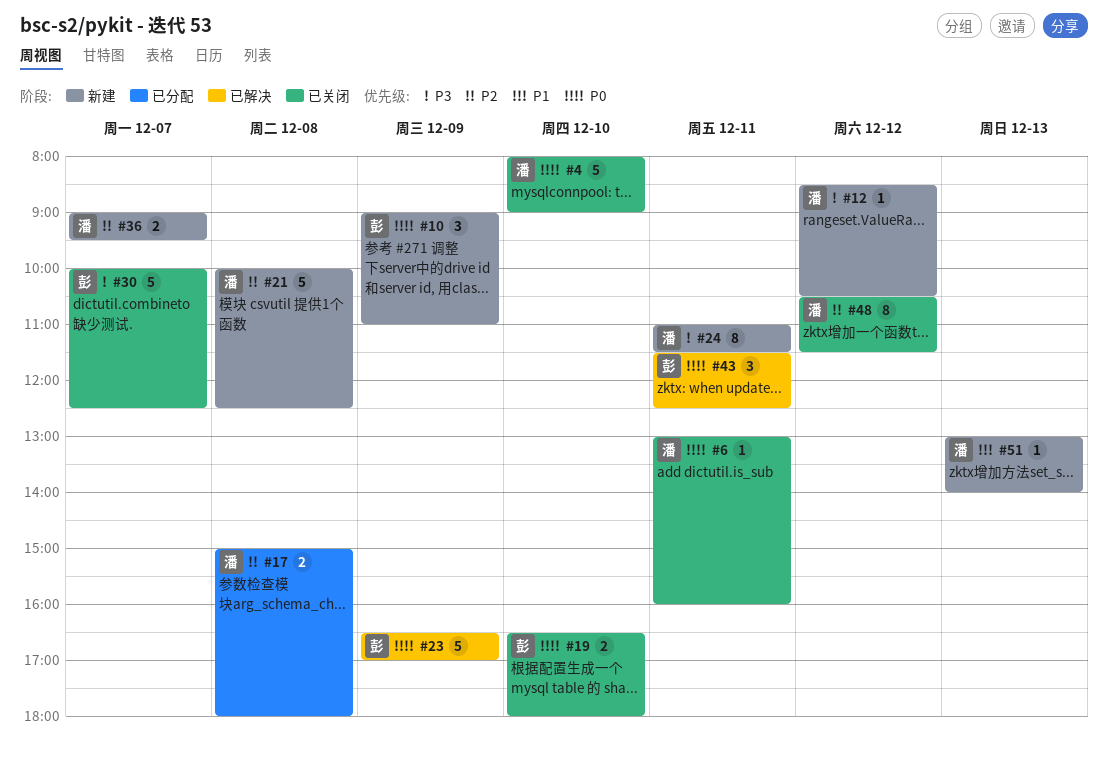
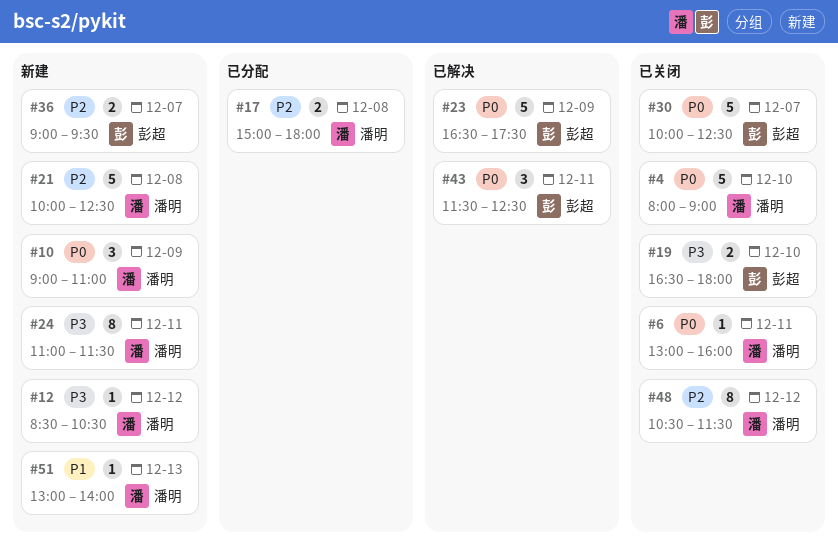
#10, owner: 彭超 -> 潘明
#19, priority: P0 -> P3
#23, ends: 17:00 -> 17:30
#30, priority: P3 -> P0
#36, owner: 潘明 -> 彭超

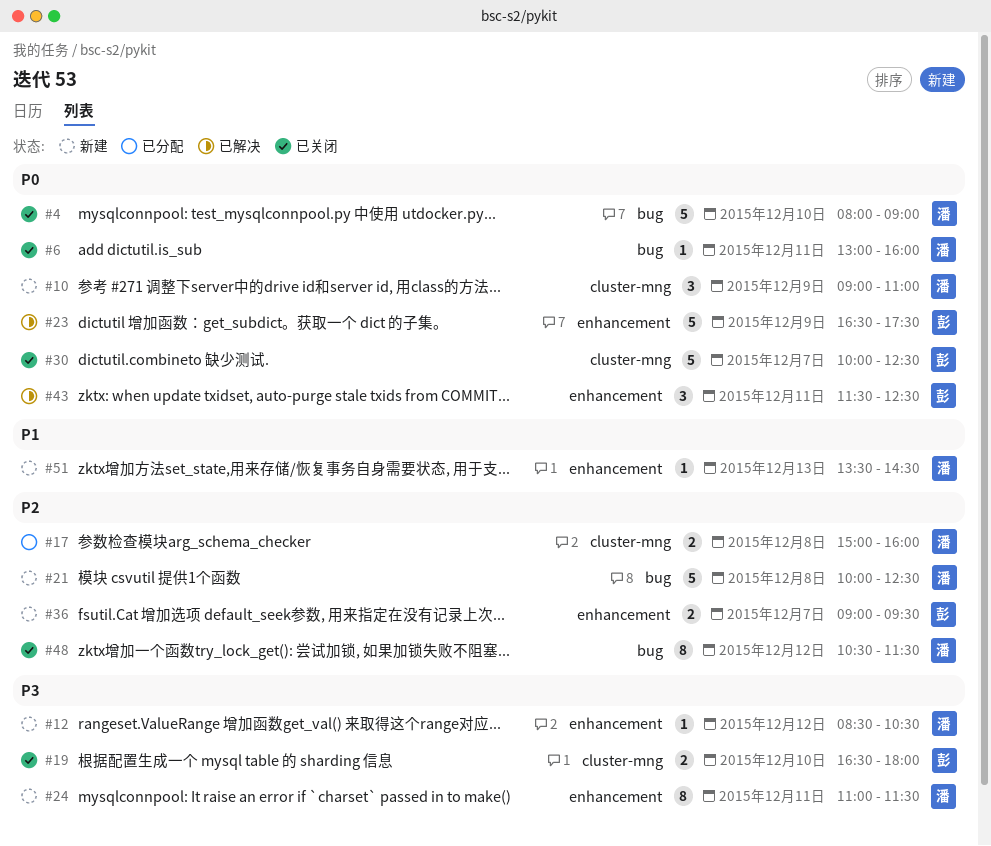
#17, ends: 18:00 -> 16:00
#51, begins: 13:00 -> 13:30
#51, ends: 14:00 -> 14:30

